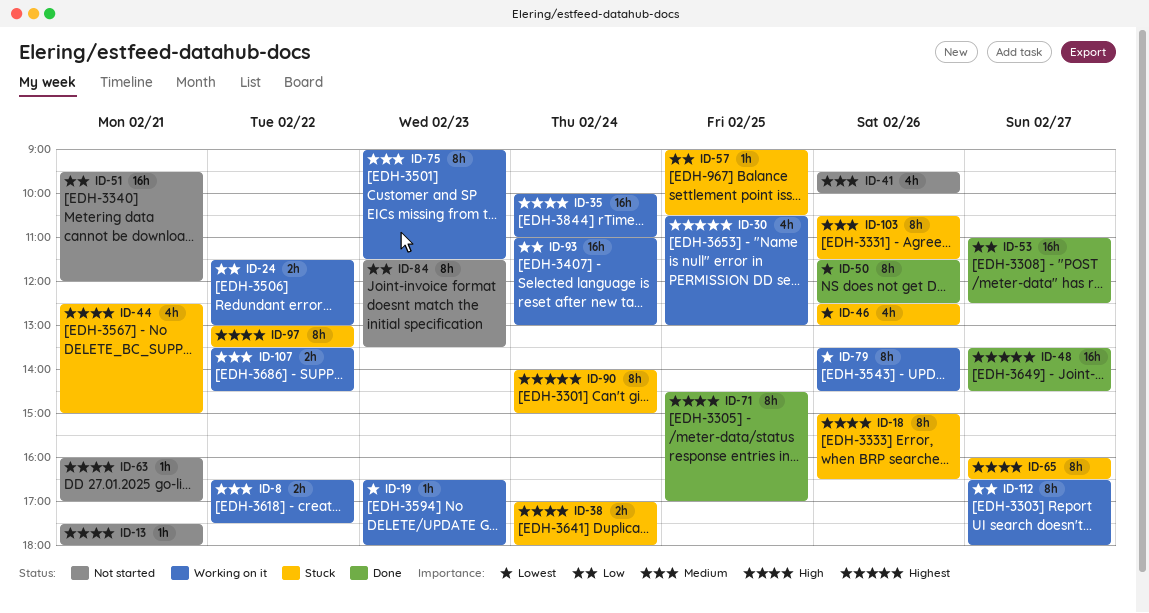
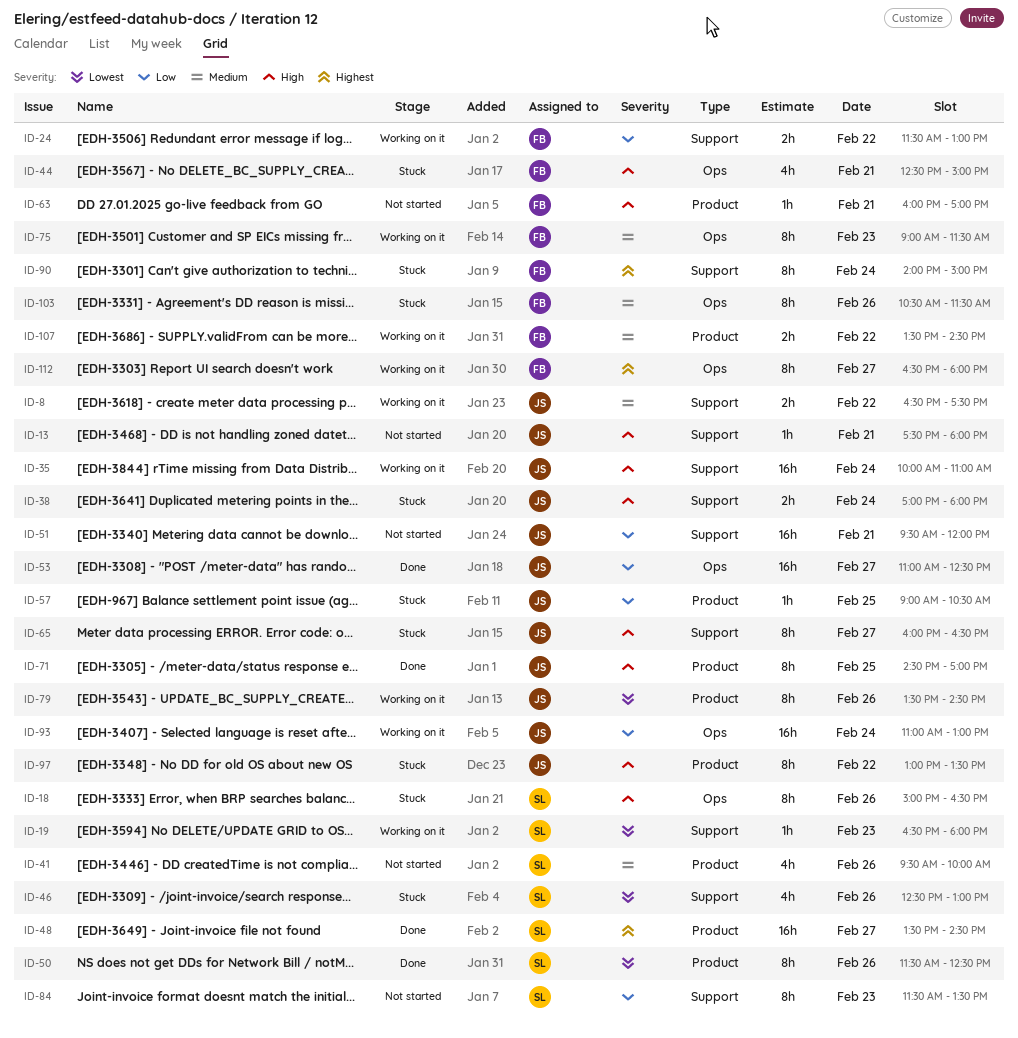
ID-30: present -> none
ID-112, priority: Low -> Highest

